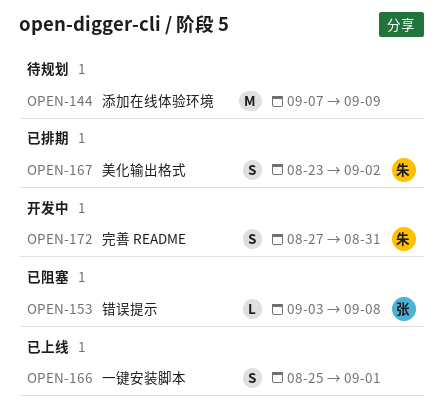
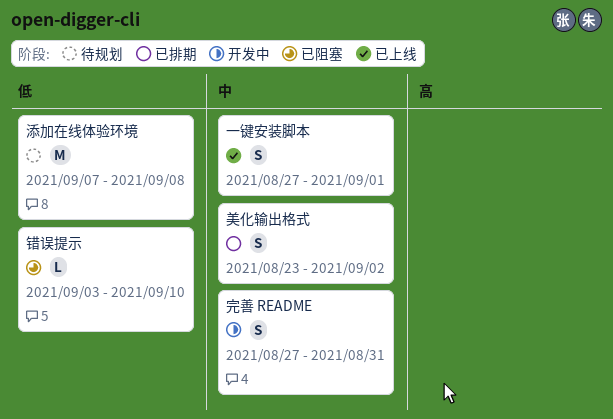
一键安装脚本, start: Aug 25 -> Aug 27
添加在线体验环境, due: Sep 9 -> Sep 8
错误提示, due: Sep 8 -> Sep 10

